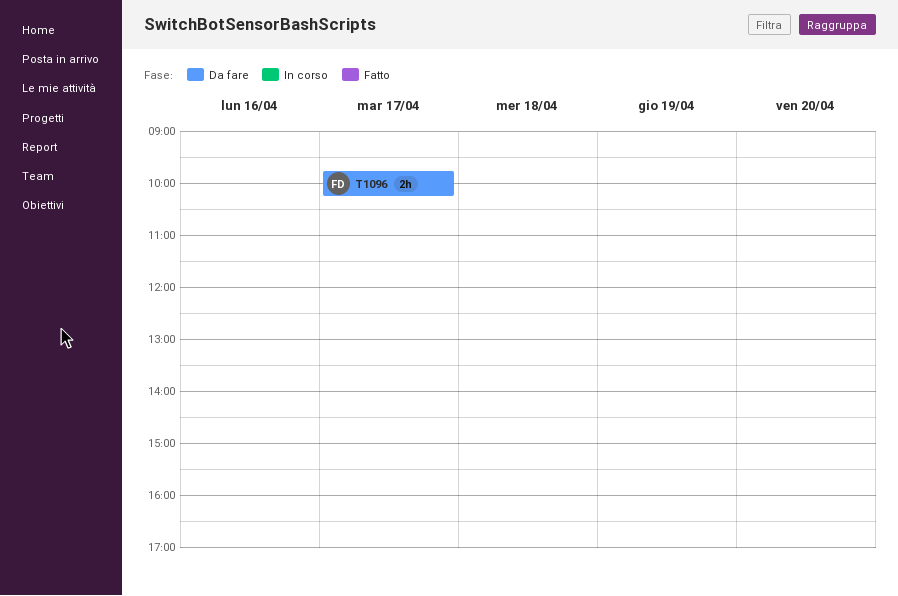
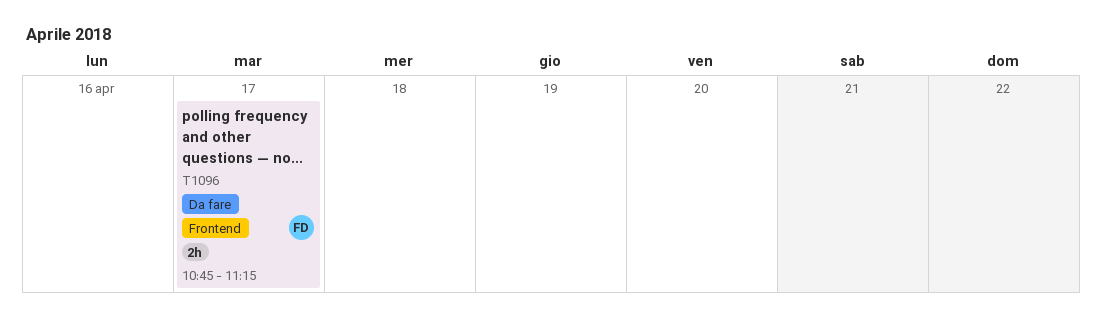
T1096, begins: 09:45 -> 10:45
T1096, ends: 10:15 -> 11:15

